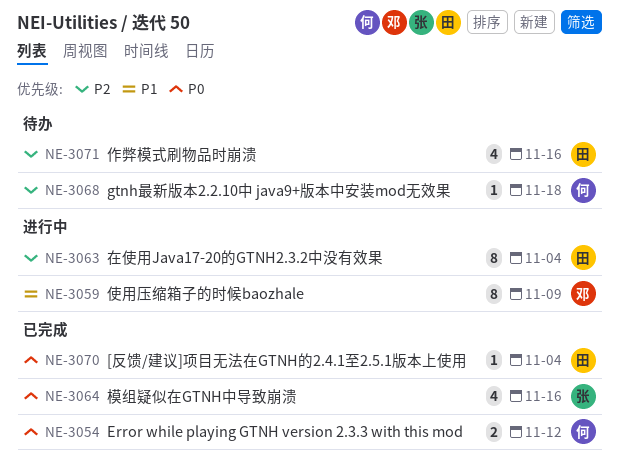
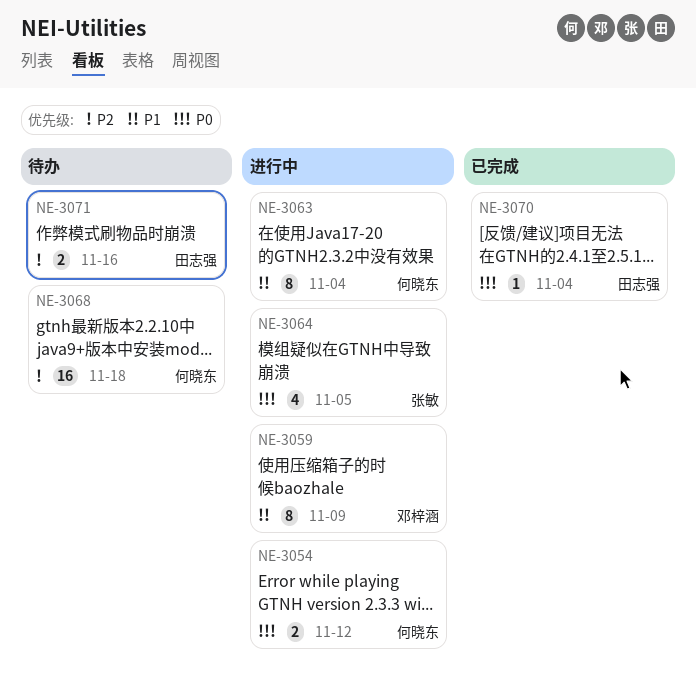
NE-3054, status: 已完成 -> 进行中
NE-3063, owner: 田志强 -> 何晓东
NE-3063, priority: P2 -> P1
NE-3064, status: 已完成 -> 进行中
NE-3064, due: Nov 16 -> Nov 5
NE-3068, estimate: 1 -> 16
NE-3071, estimate: 4 -> 2

